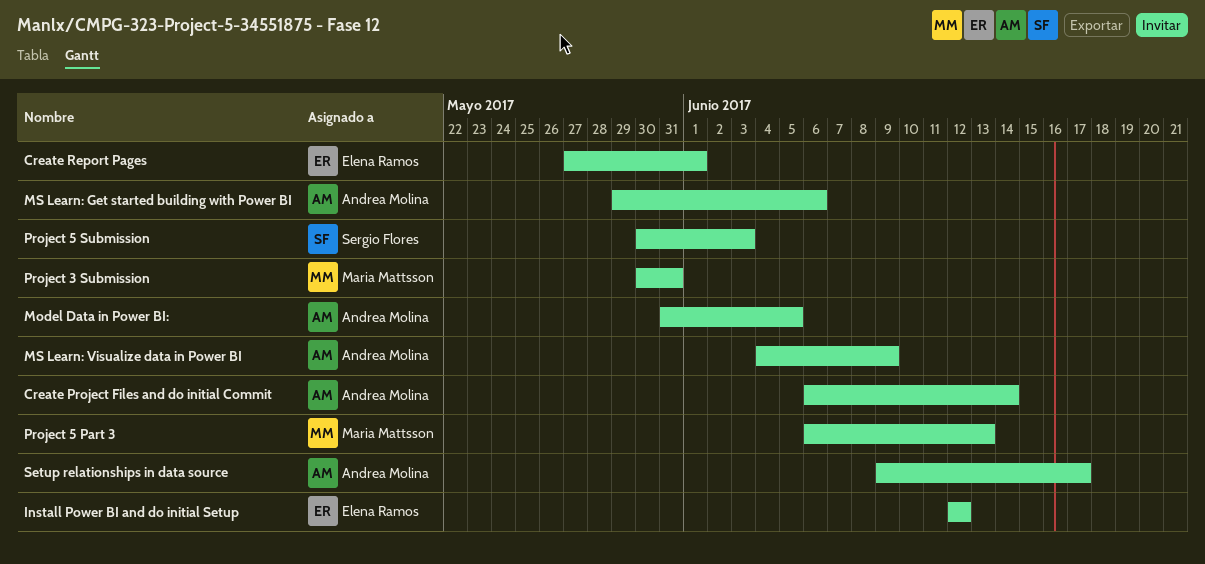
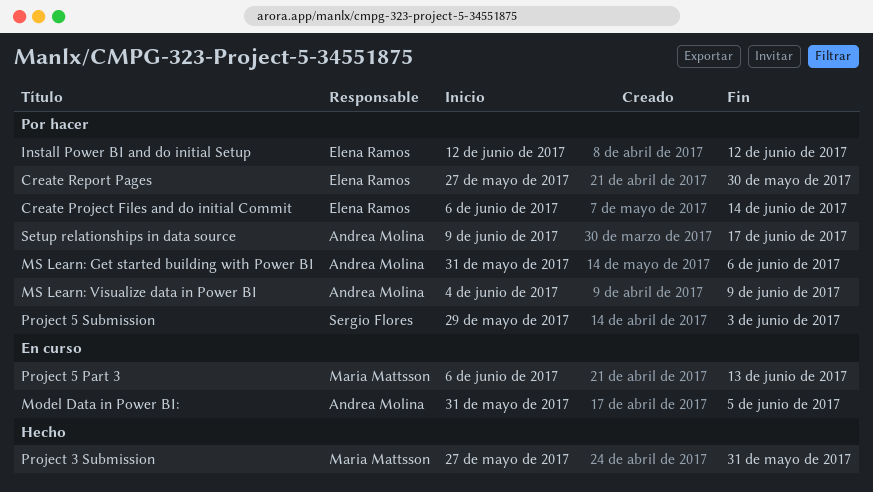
Create Project Files and do initial Commit, owner: Andrea Molina -> Elena Ramos
Create Report Pages, due: Jun 1 -> May 30
MS Learn: Get started building with Power BI, start: May 29 -> May 31
Project 3 Submission, start: May 30 -> May 27
Project 5 Submission, start: May 30 -> May 29

